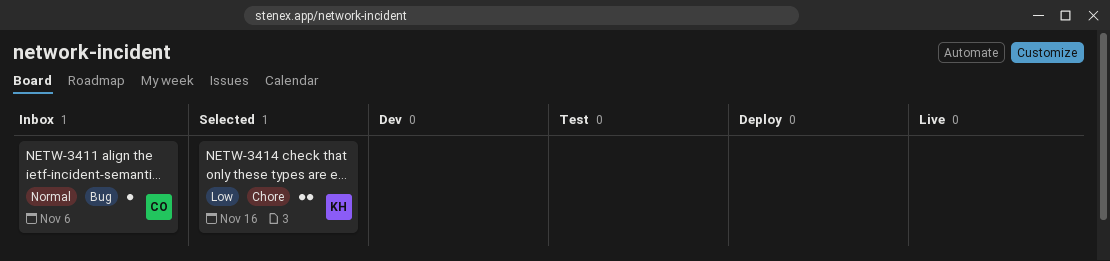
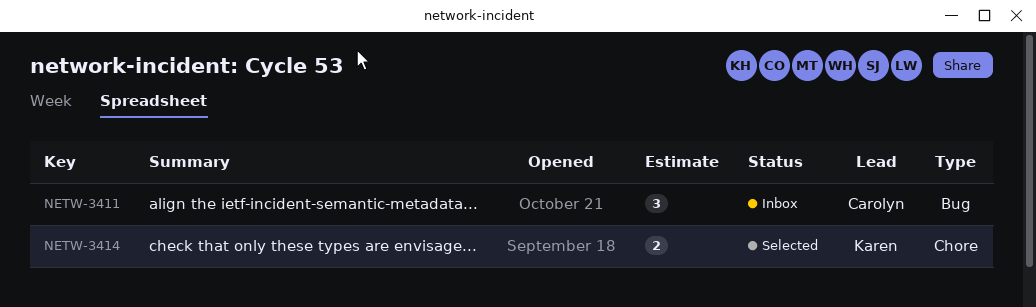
NETW-3411, estimate: 1 -> 3

